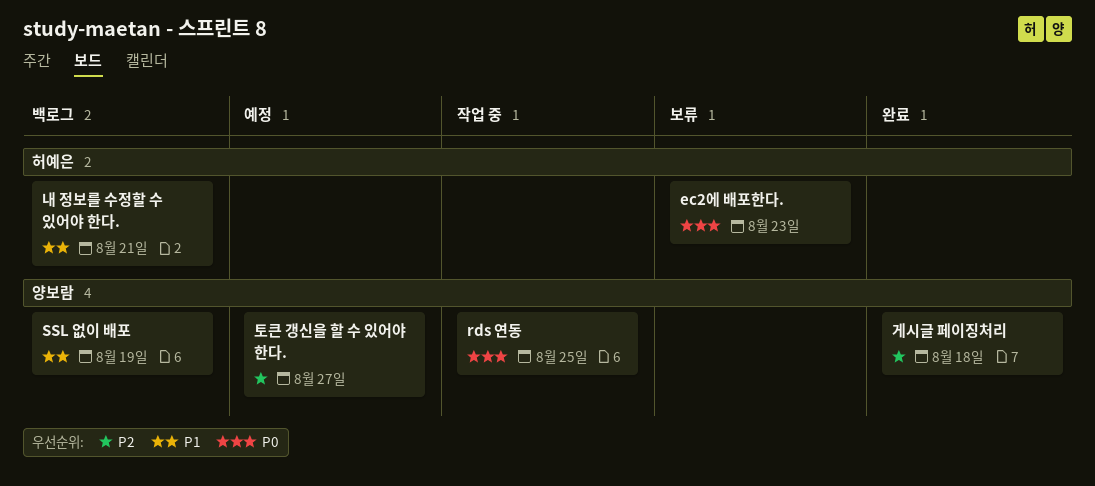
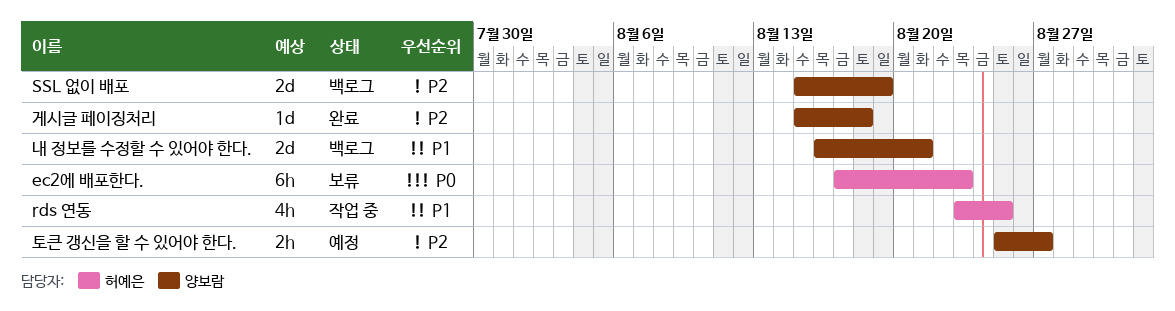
rds 연동, owner: 양보람 -> 허예은
rds 연동, priority: P0 -> P1
SSL 없이 배포, priority: P1 -> P2
내 정보를 수정할 수 있어야 한다., owner: 허예은 -> 양보람

